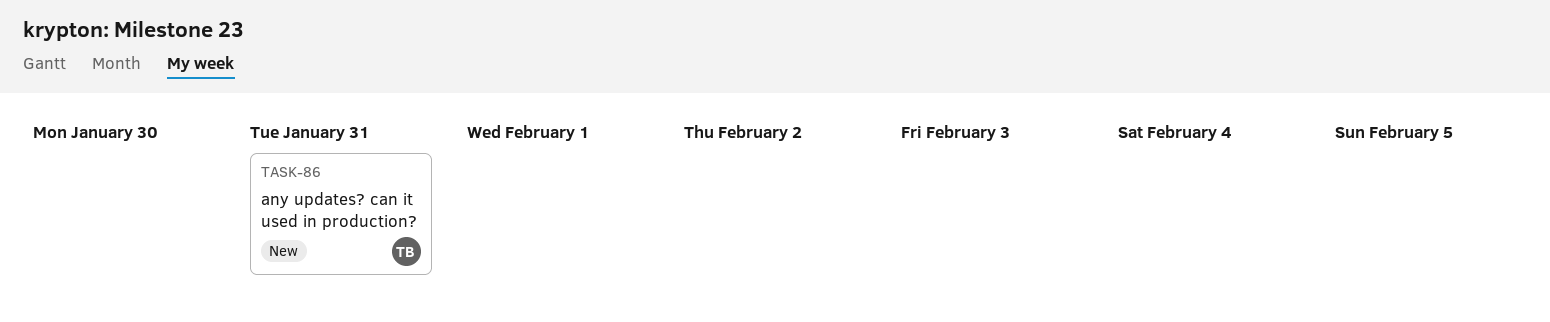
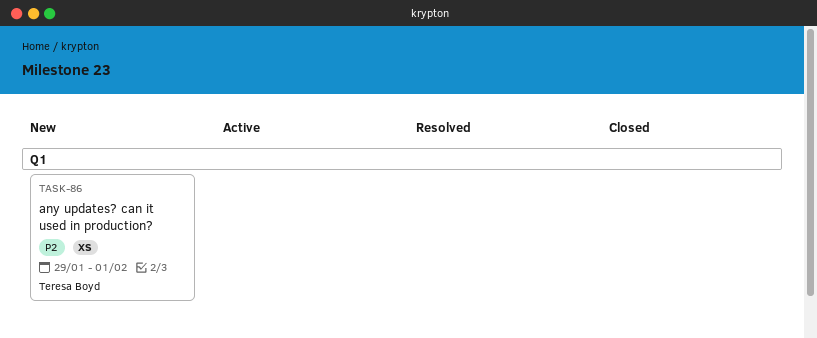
TASK-86, due: Jan 31 -> Feb 1

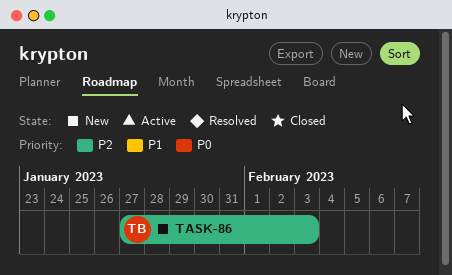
TASK-86, start: Jan 29 -> Jan 27
TASK-86, due: Feb 1 -> Feb 3

